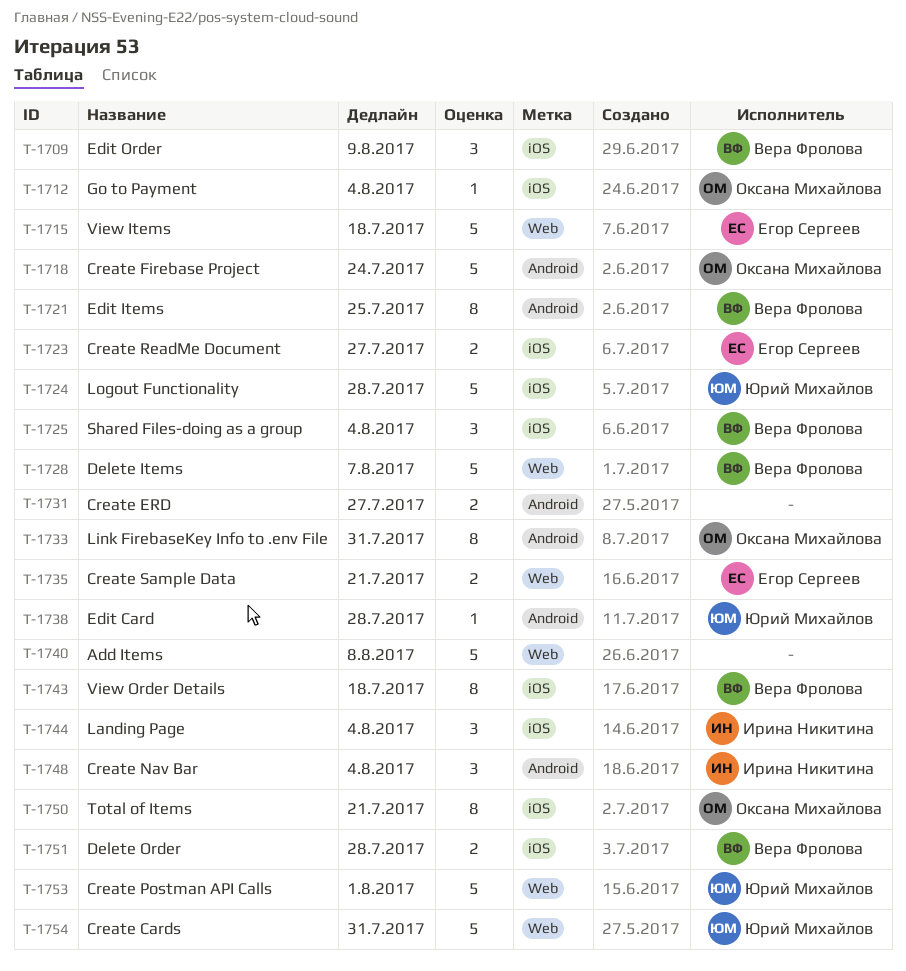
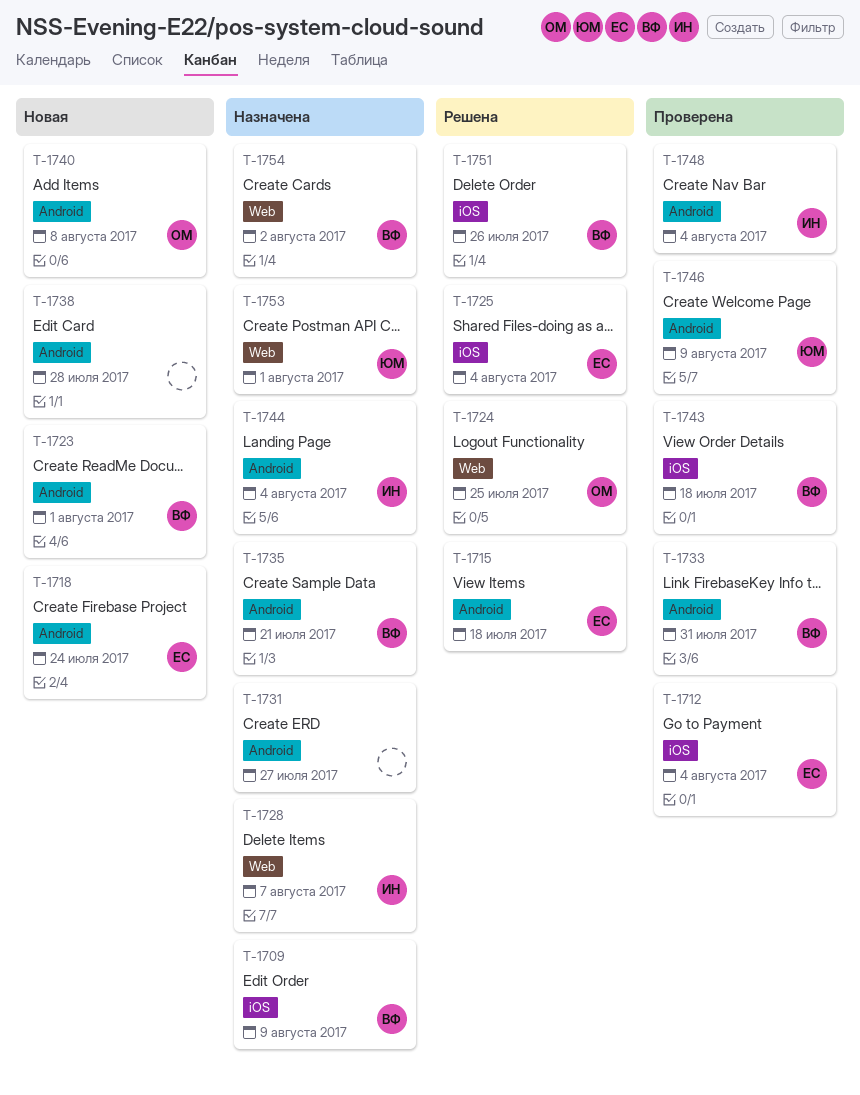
T-1712, owner: Оксана Михайлова -> Егор Сергеев
T-1715, label: Web -> Android
T-1718, owner: Оксана Михайлова -> Егор Сергеев
T-1721: present -> none
T-1723, owner: Егор Сергеев -> Вера Фролова
T-1723, label: iOS -> Android
T-1723, due: Jul 27 -> Aug 1
T-1724, owner: Юрий Михайлов -> Оксана Михайлова
T-1724, label: iOS -> Web
T-1724, due: Jul 28 -> Jul 25
T-1725, owner: Вера Фролова -> Егор Сергеев
T-1728, owner: Вера Фролова -> Ирина Никитина
T-1733, owner: Оксана Михайлова -> Вера Фролова
T-1735, owner: Егор Сергеев -> Вера Фролова
T-1735, label: Web -> Android
T-1738, owner: Юрий Михайлов -> none
T-1740, owner: none -> Оксана Михайлова
T-1740, label: Web -> Android
T-1744, label: iOS -> Android
T-1746: none -> present
T-1750: present -> none
T-1751, due: Jul 28 -> Jul 26
T-1754, owner: Юрий Михайлов -> Вера Фролова
T-1754, due: Jul 31 -> Aug 2

